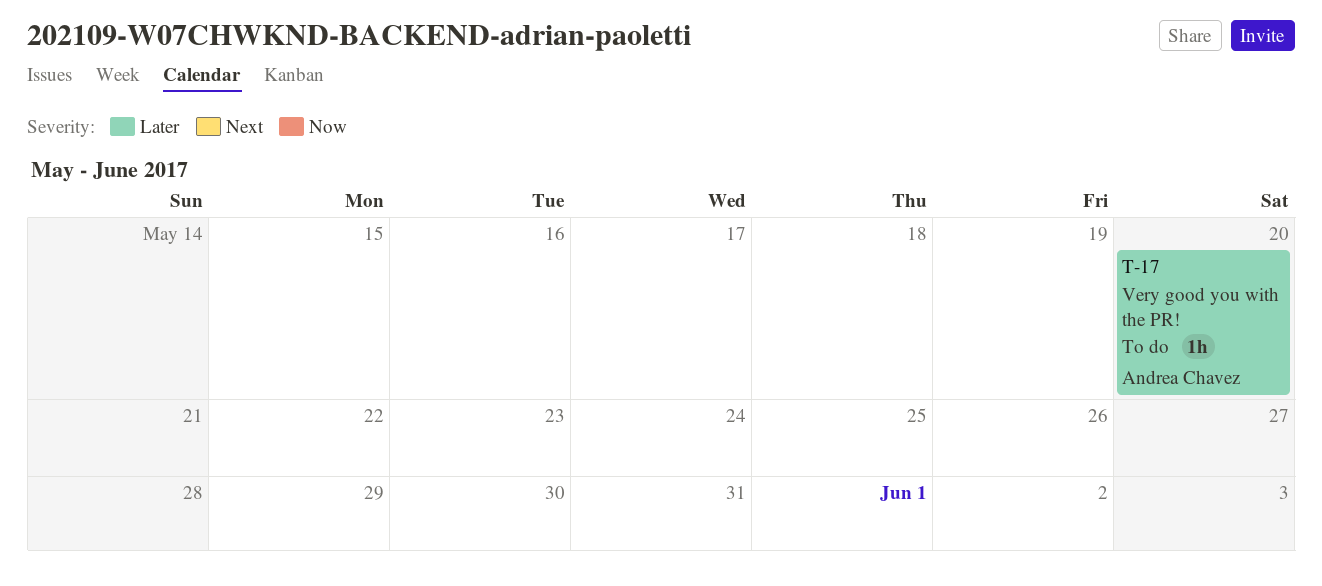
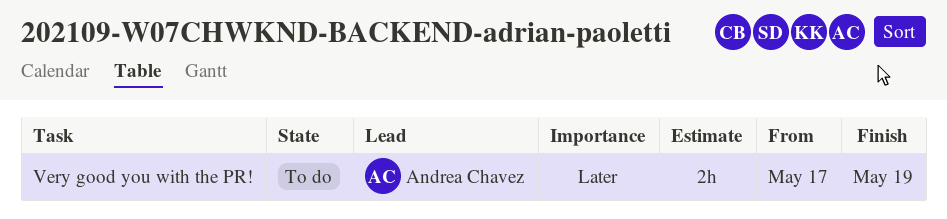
Very good you with the PR!, estimate: 1h -> 2h
Very good you with the PR!, due: May 20 -> May 19

